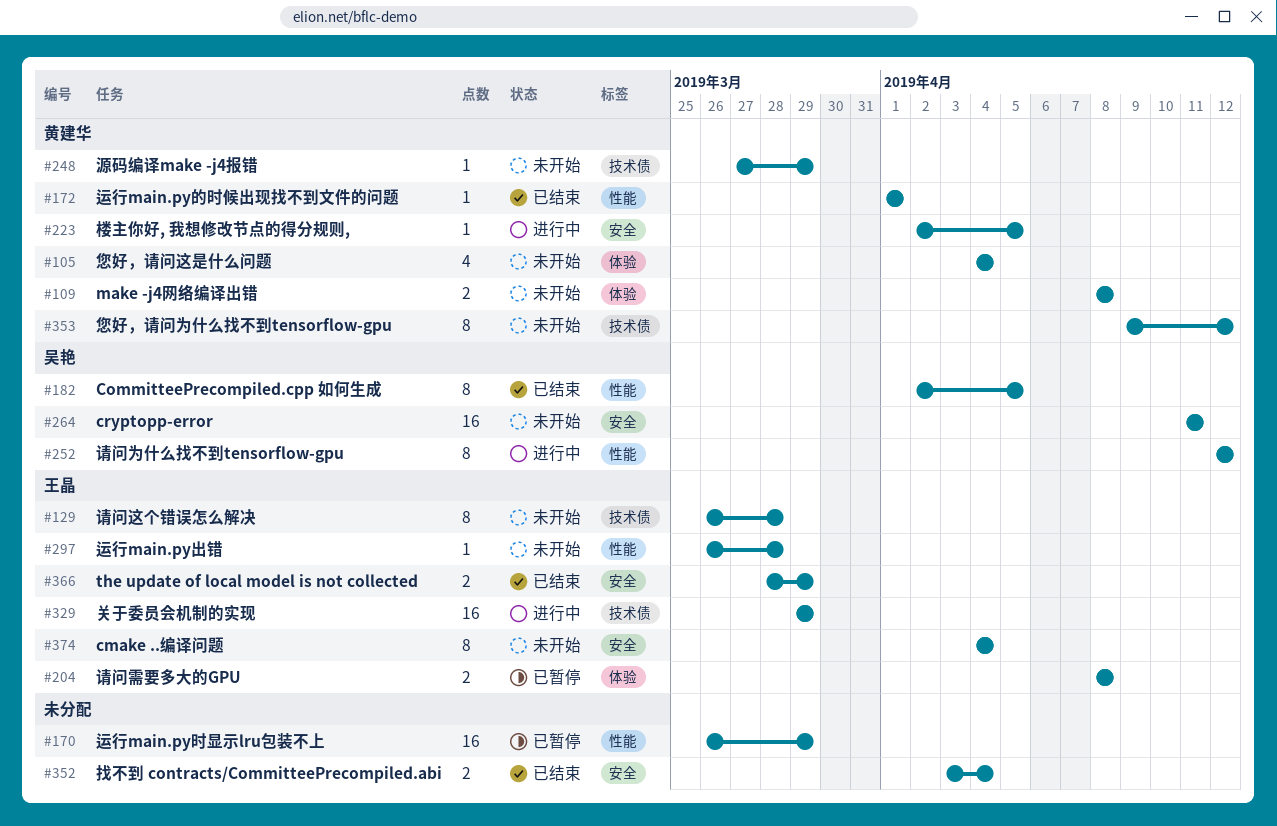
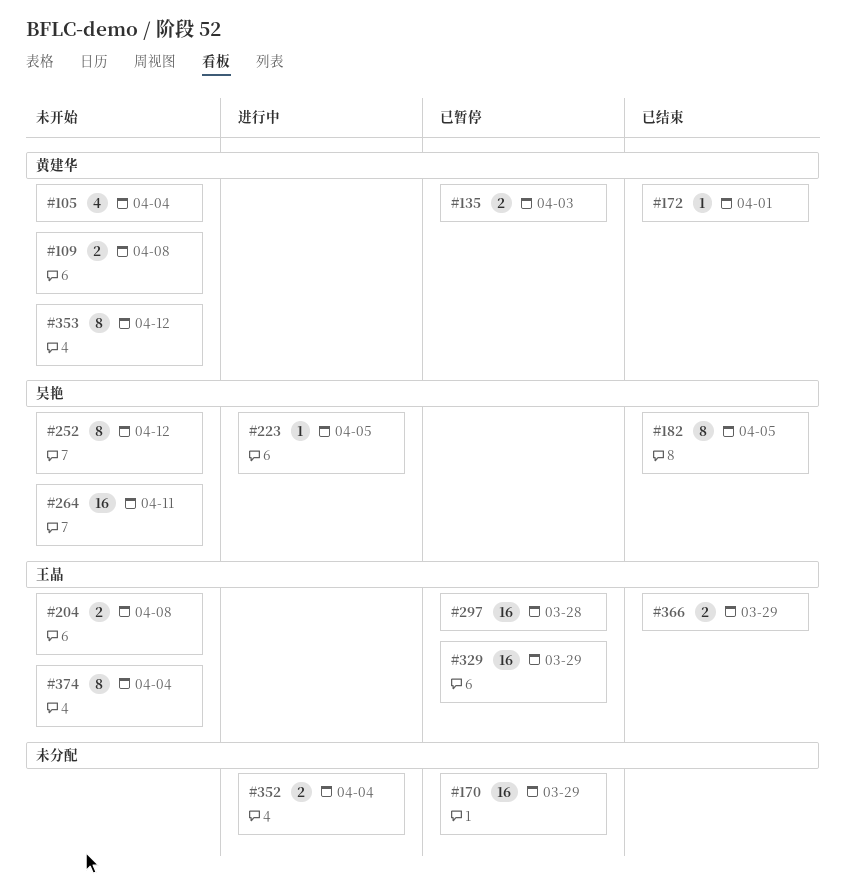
#129: present -> none
#135: none -> present
#204, status: 已暂停 -> 未开始
#223, owner: 黄建华 -> 吴艳
#248: present -> none
#252, status: 进行中 -> 未开始
#297, status: 未开始 -> 已暂停
#297, estimate: 1 -> 16
#329, status: 进行中 -> 已暂停
#352, status: 已结束 -> 进行中

